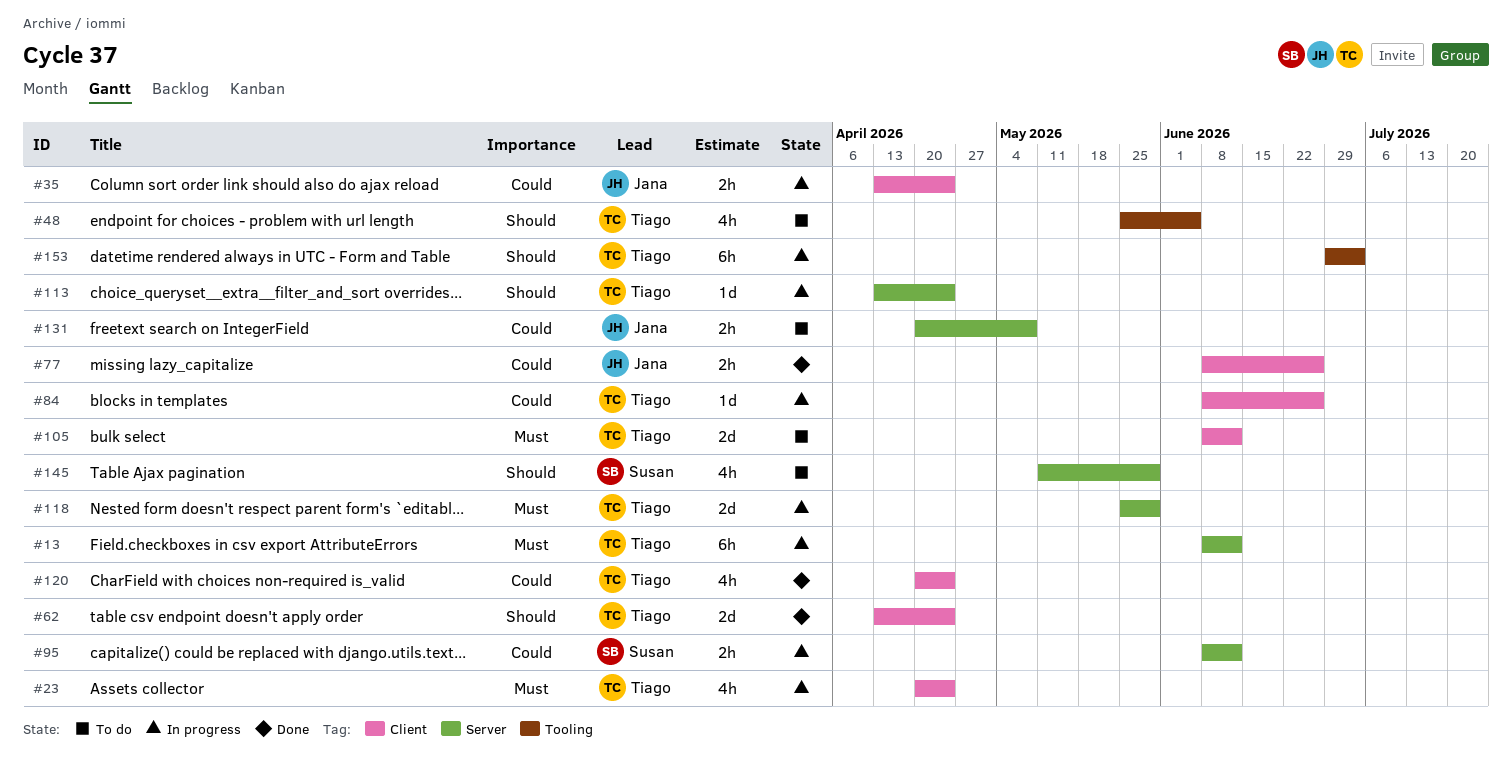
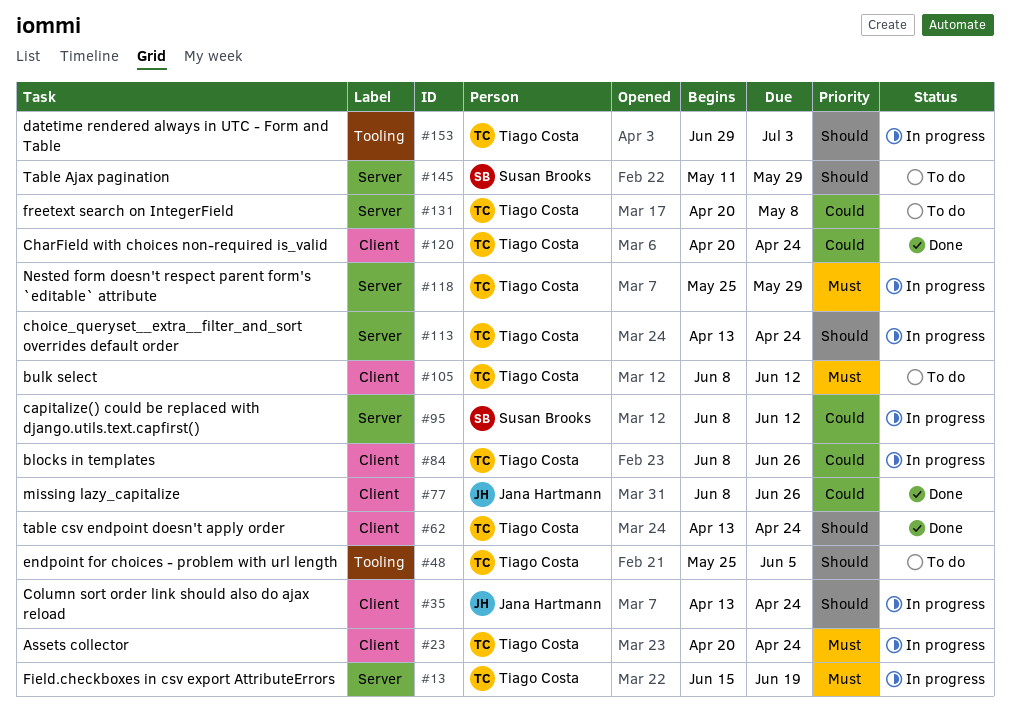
#13, start: Jun 8 -> Jun 15
#13, due: Jun 12 -> Jun 19
#35, priority: Could -> Should
#131, owner: Jana Hartmann -> Tiago Costa

